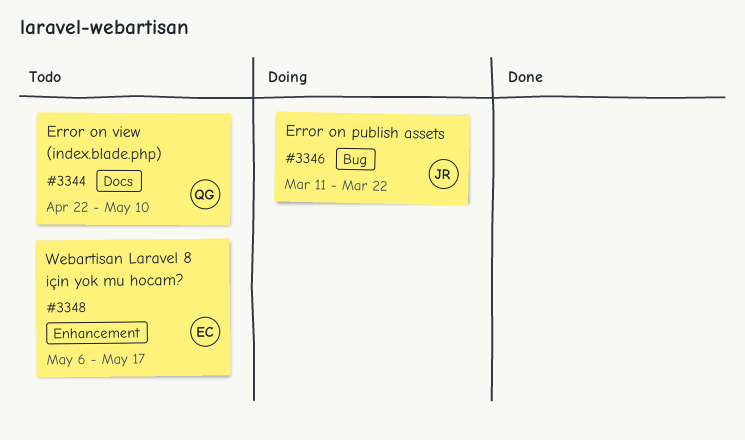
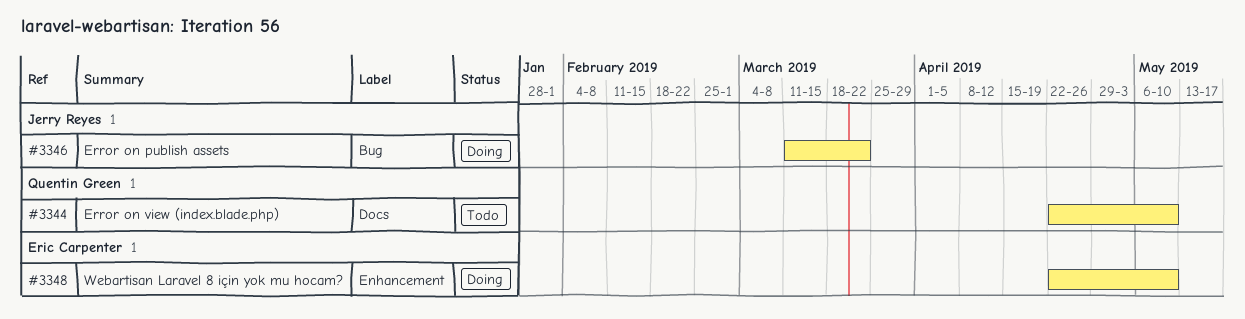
#3348, status: Todo -> Doing
#3348, start: May 6 -> Apr 22
#3348, due: May 17 -> May 10

